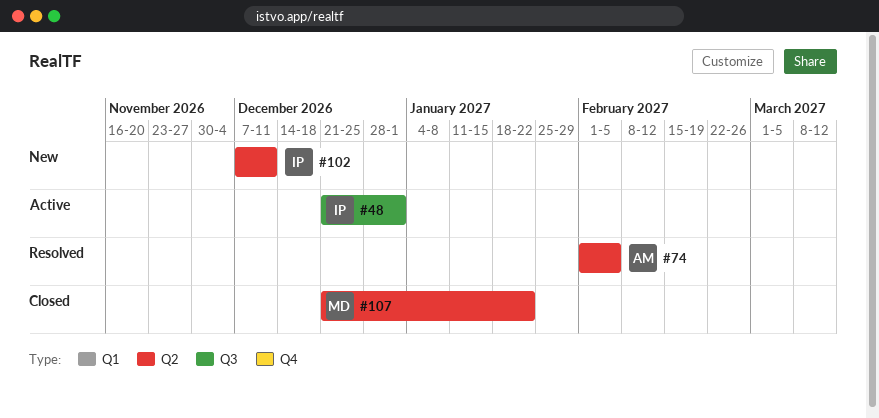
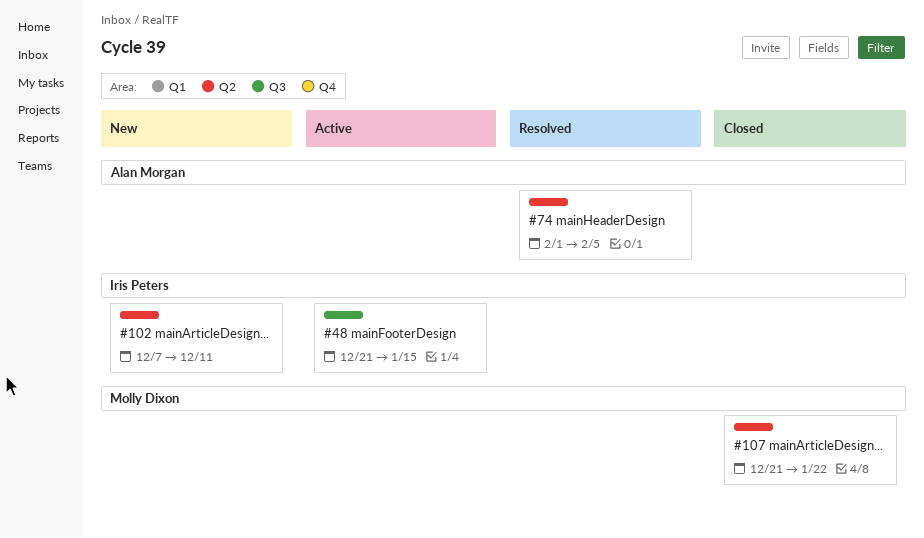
#48, due: Jan 1 -> Jan 15

